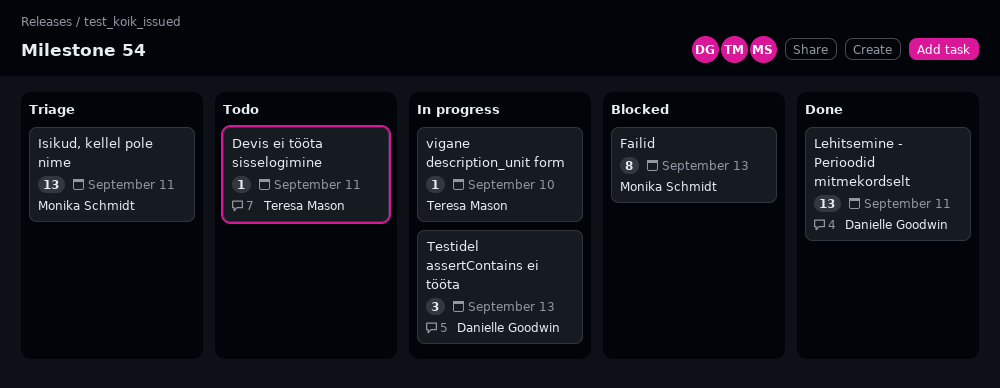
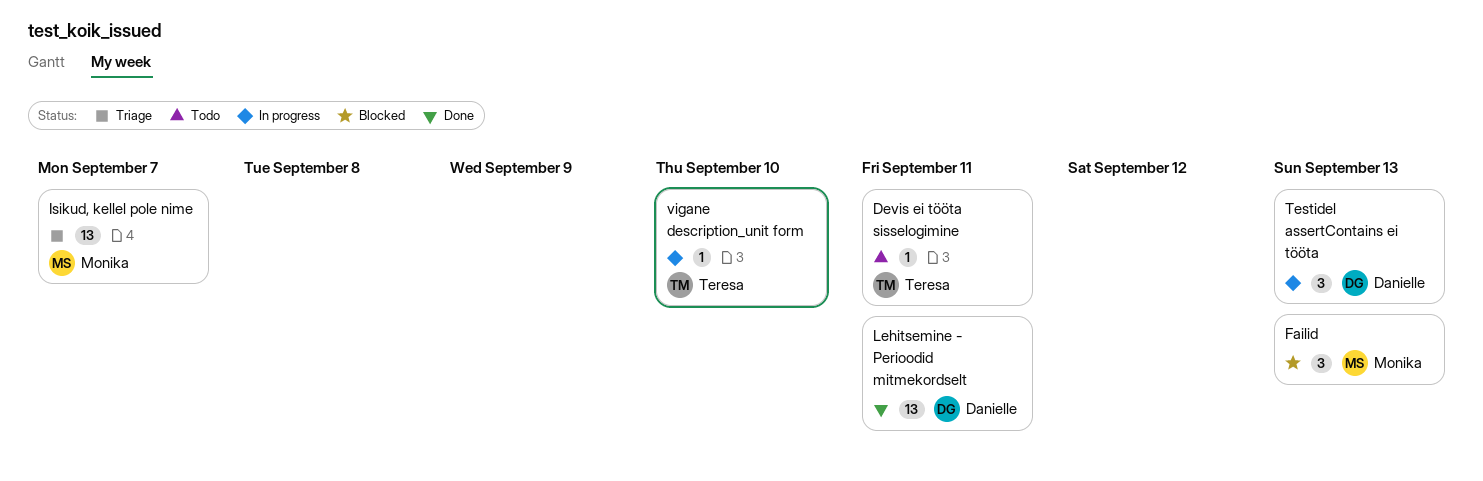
Failid, estimate: 8 -> 3
Isikud, kellel pole nime, due: Sep 11 -> Sep 7

